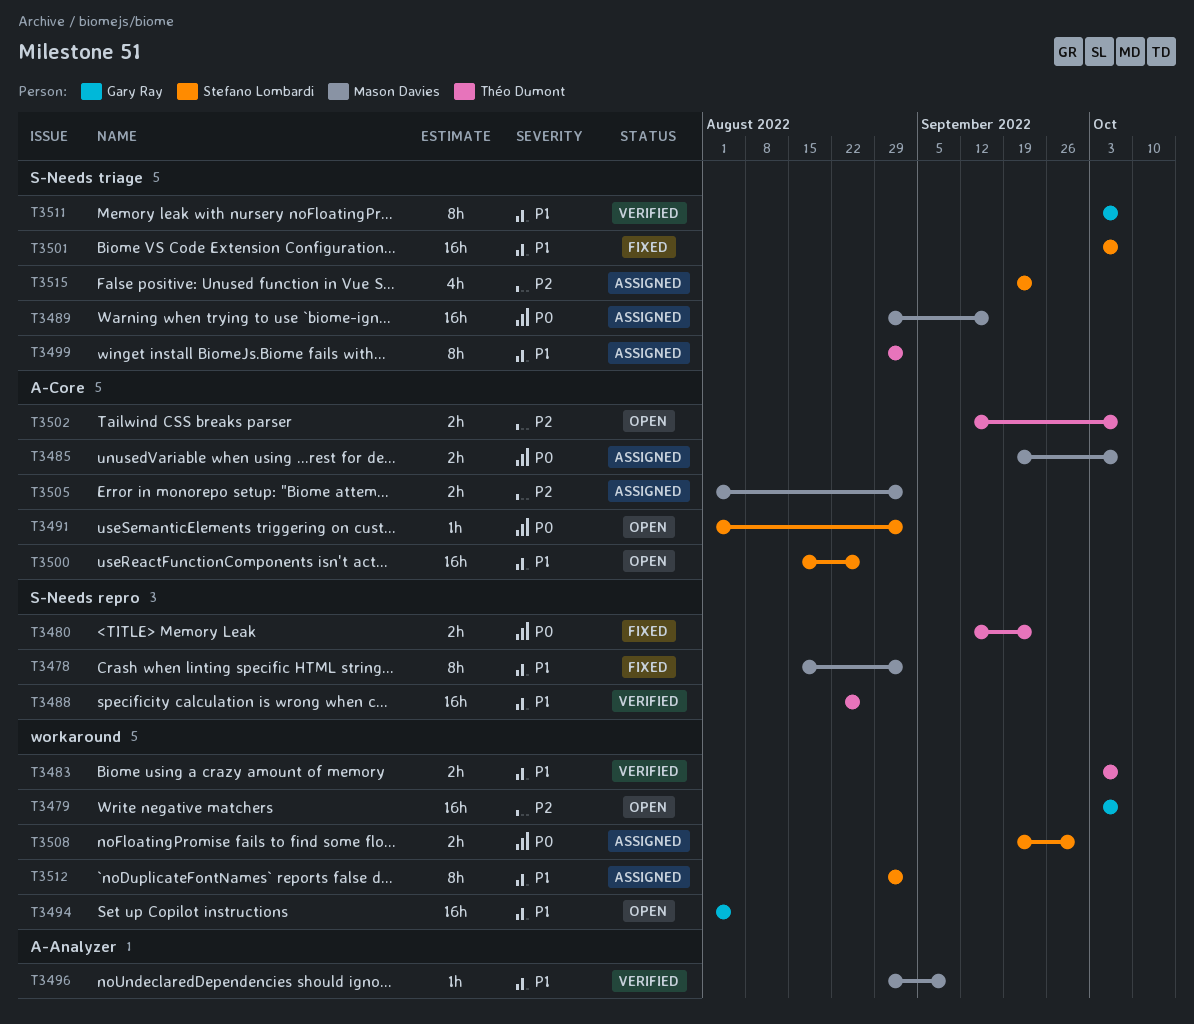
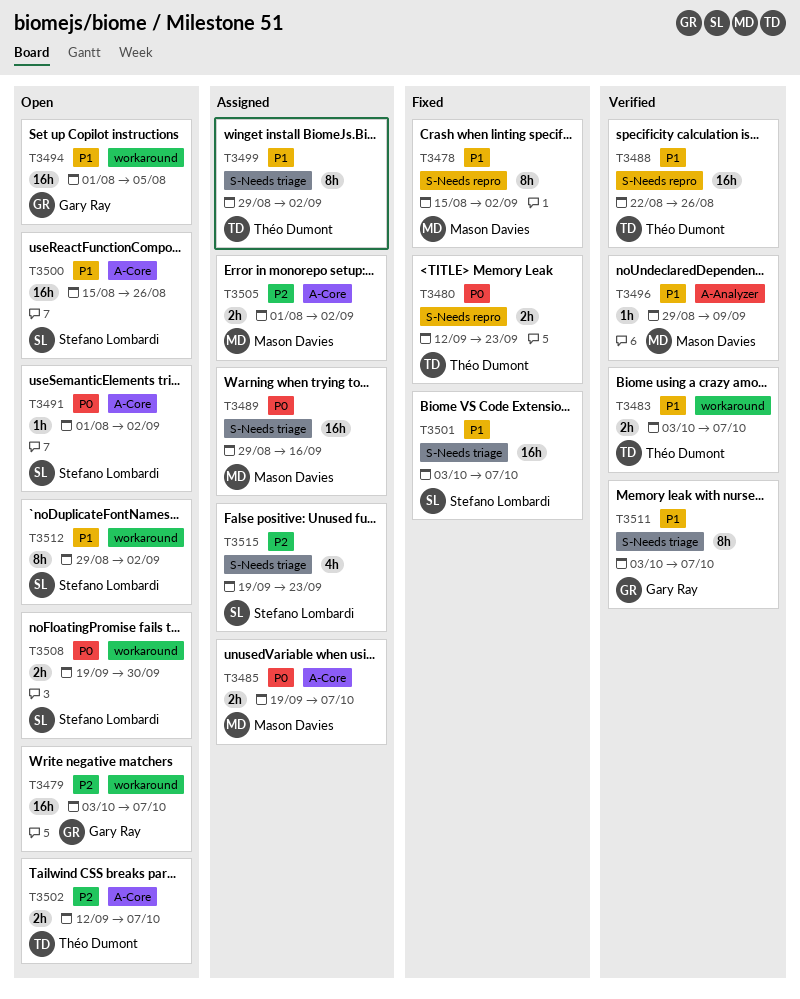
T3508, status: Assigned -> Open
T3512, status: Assigned -> Open

